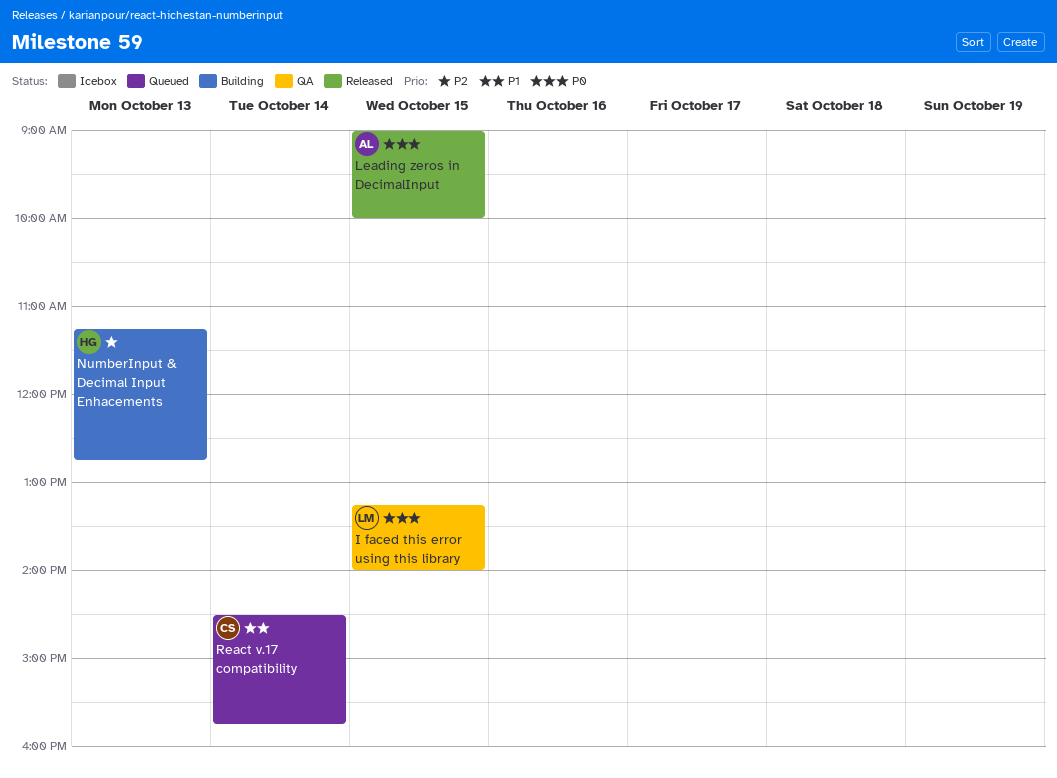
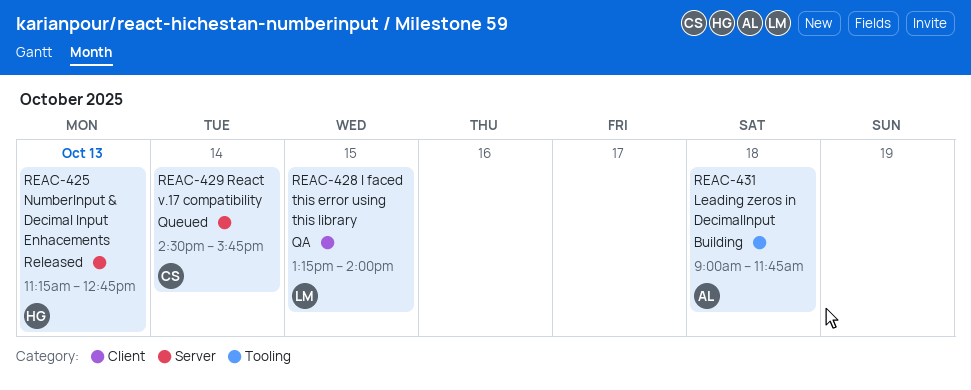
Leading zeros in DecimalInput, status: Released -> Building
Leading zeros in DecimalInput, day: Oct 15 -> Oct 18
Leading zeros in DecimalInput, ends: 10:00 -> 11:45
NumberInput & Decimal Input Enhacements, status: Building -> Released

